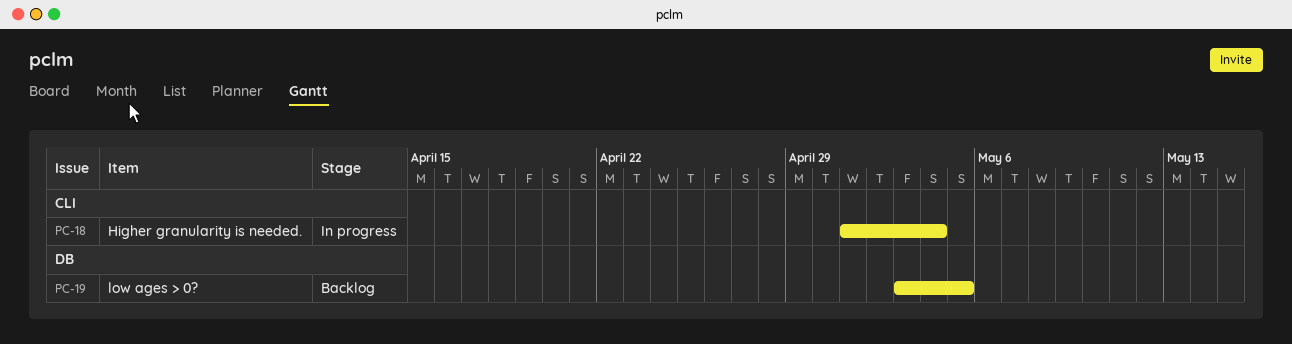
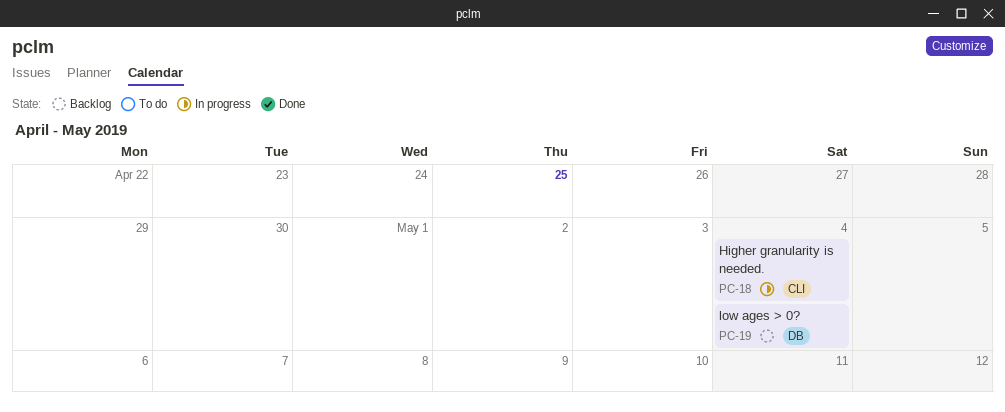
PC-19, due: May 5 -> May 4

